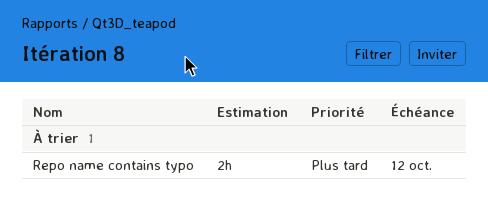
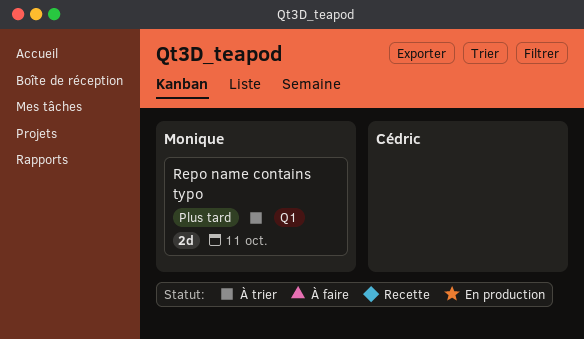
Repo name contains typo, estimate: 2h -> 2d
Repo name contains typo, due: Oct 12 -> Oct 11

